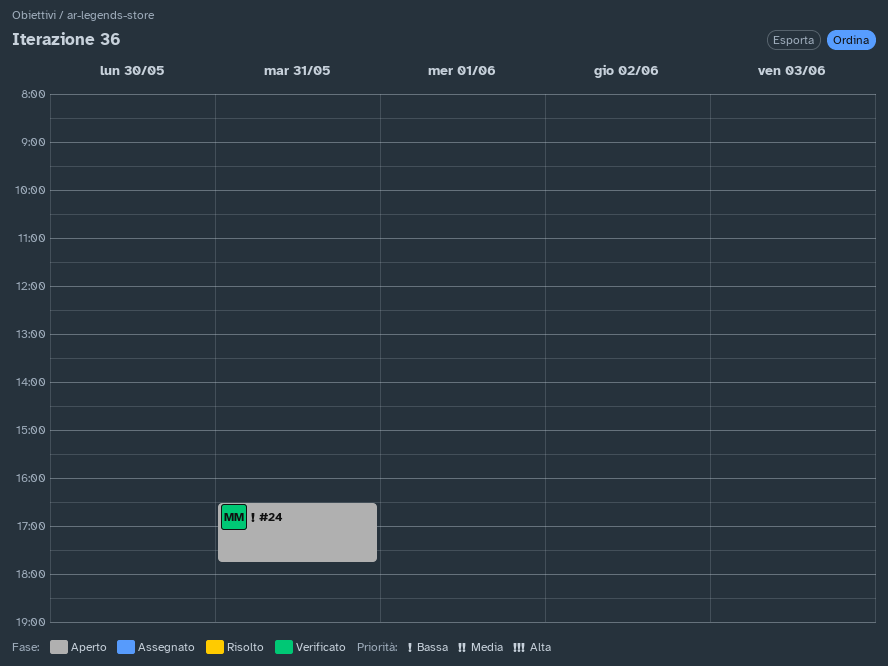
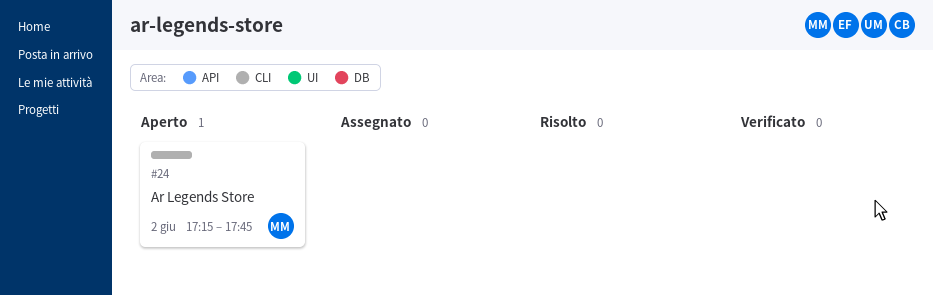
#24, day: May 31 -> Jun 2
#24, begins: 16:30 -> 17:15

